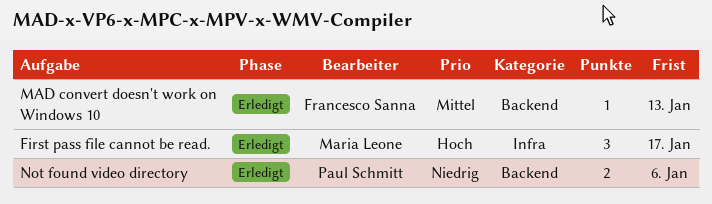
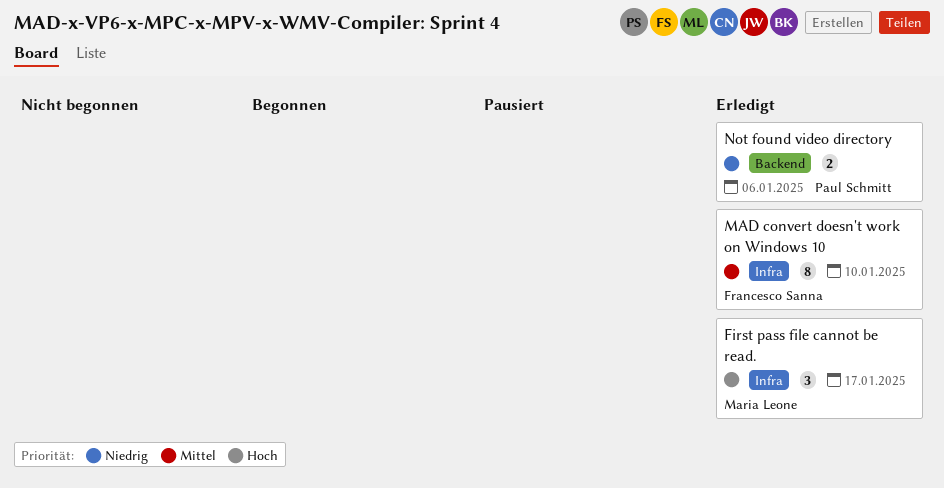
MAD convert doesn't work on Windows 10, label: Backend -> Infra
MAD convert doesn't work on Windows 10, estimate: 1 -> 8
MAD convert doesn't work on Windows 10, due: Jan 13 -> Jan 10

